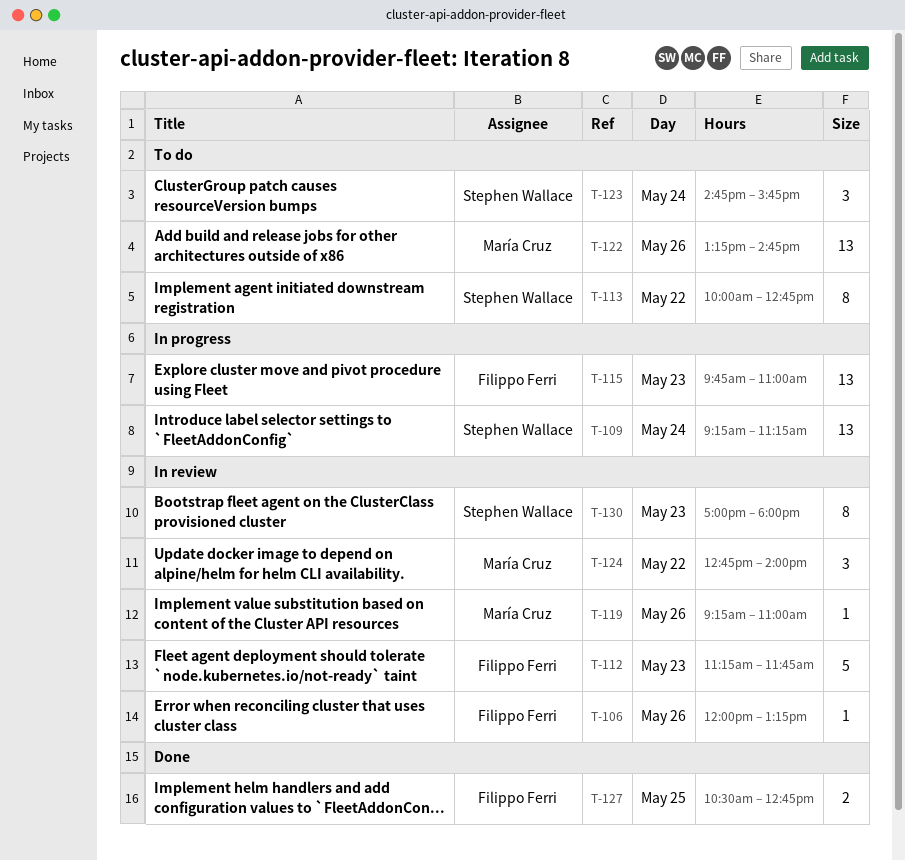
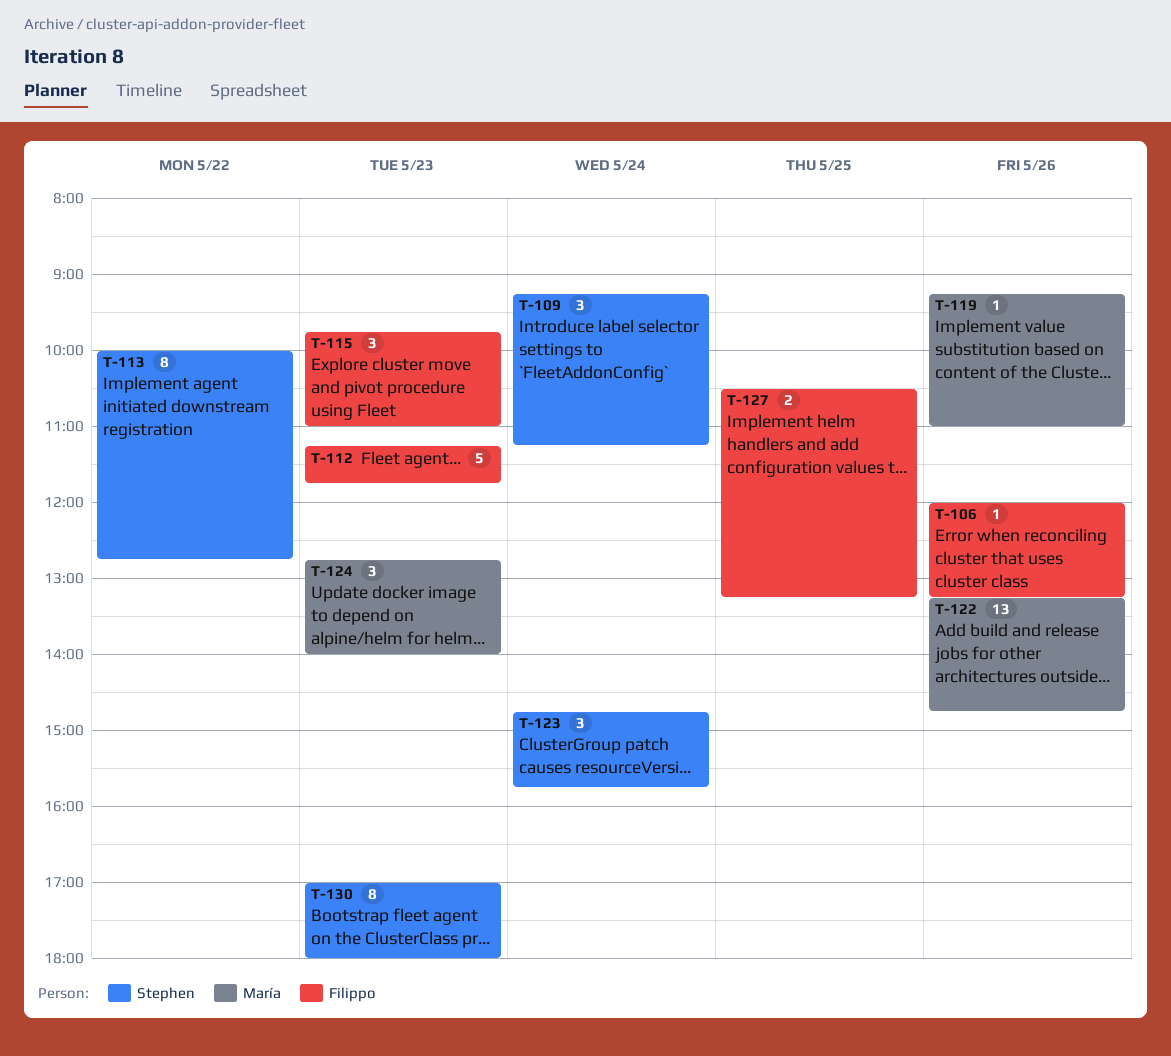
T-109, estimate: 13 -> 3
T-115, estimate: 13 -> 3
T-124, day: May 22 -> May 23
T-127, ends: 12:45 -> 13:15

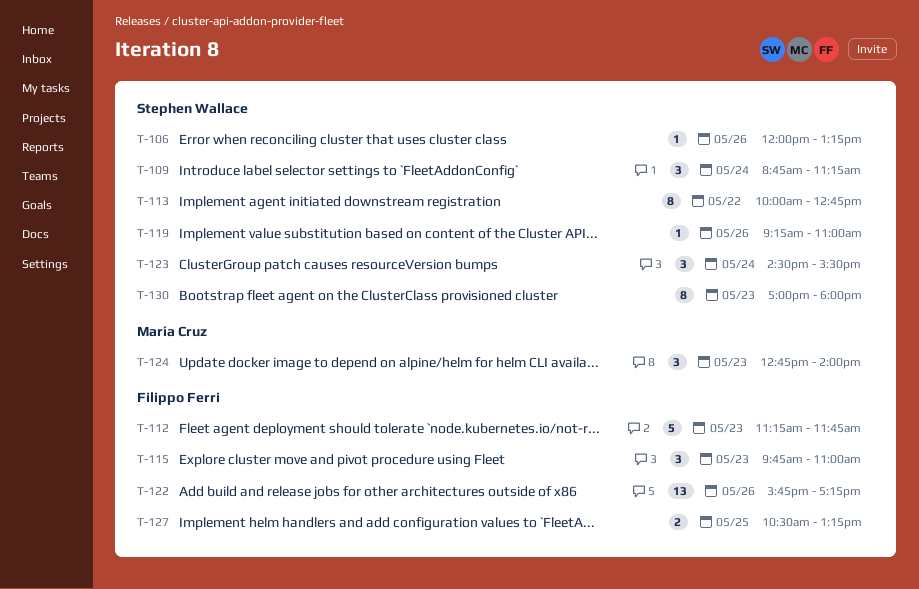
T-106, owner: Filippo Ferri -> Stephen Wallace
T-109, begins: 09:15 -> 08:45
T-119, owner: María Cruz -> Stephen Wallace
T-122, owner: María Cruz -> Filippo Ferri
T-122, begins: 13:15 -> 15:45
T-122, ends: 14:45 -> 17:15
T-123, begins: 14:45 -> 14:30
T-123, ends: 15:45 -> 15:30

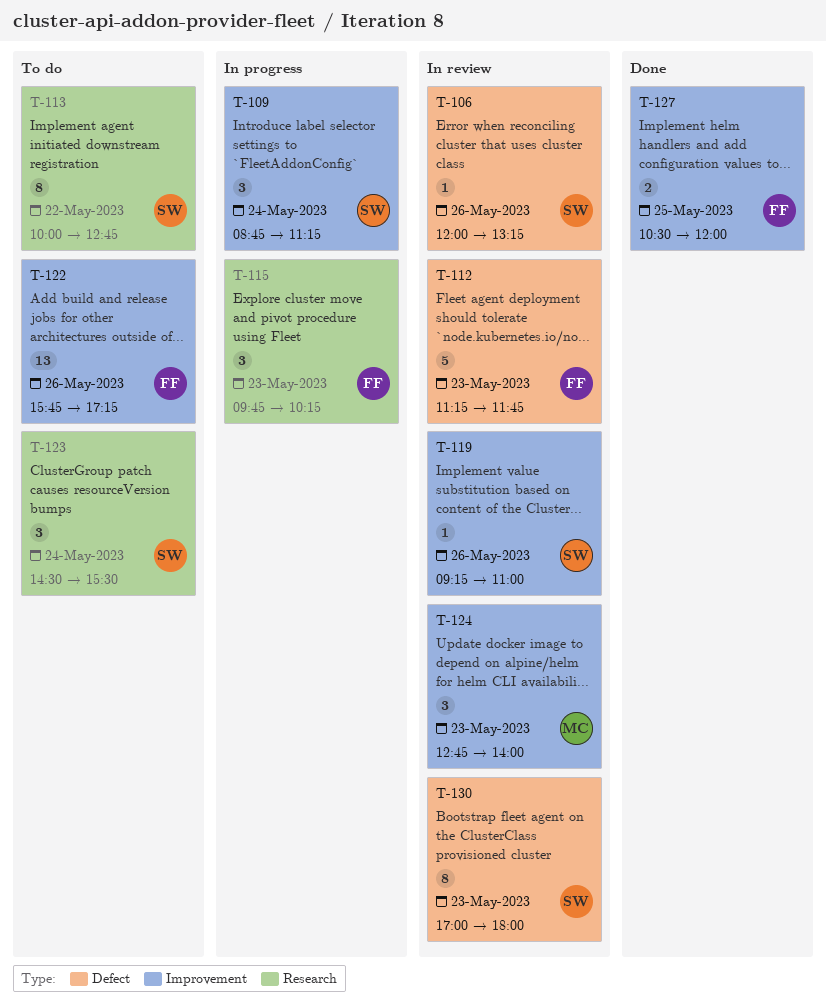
T-115, ends: 11:00 -> 10:15
T-127, ends: 13:15 -> 12:00

